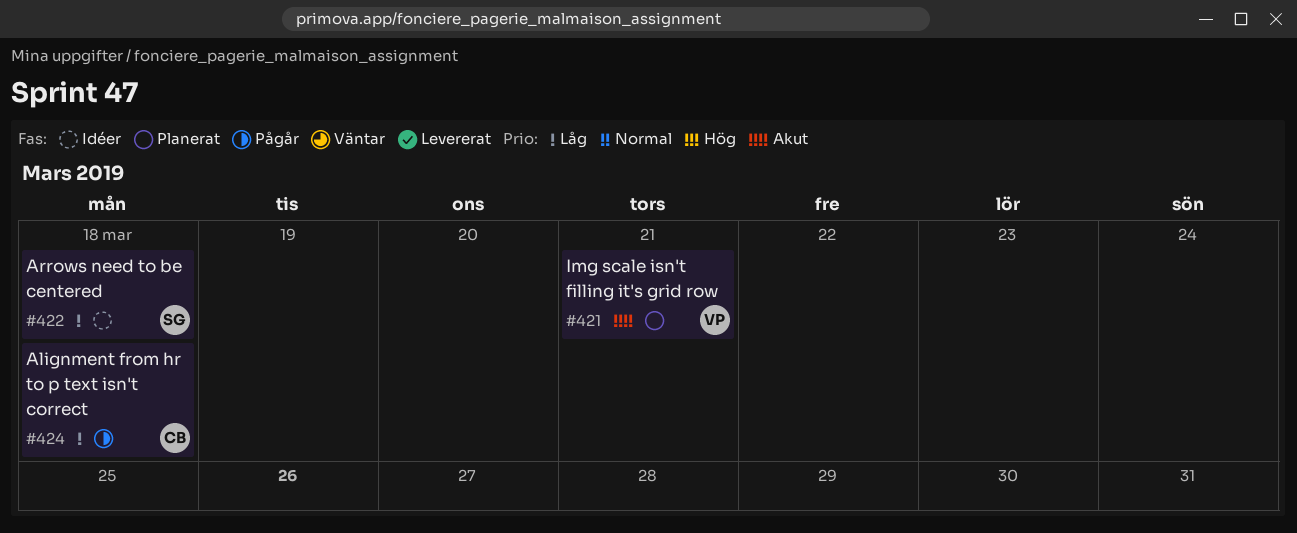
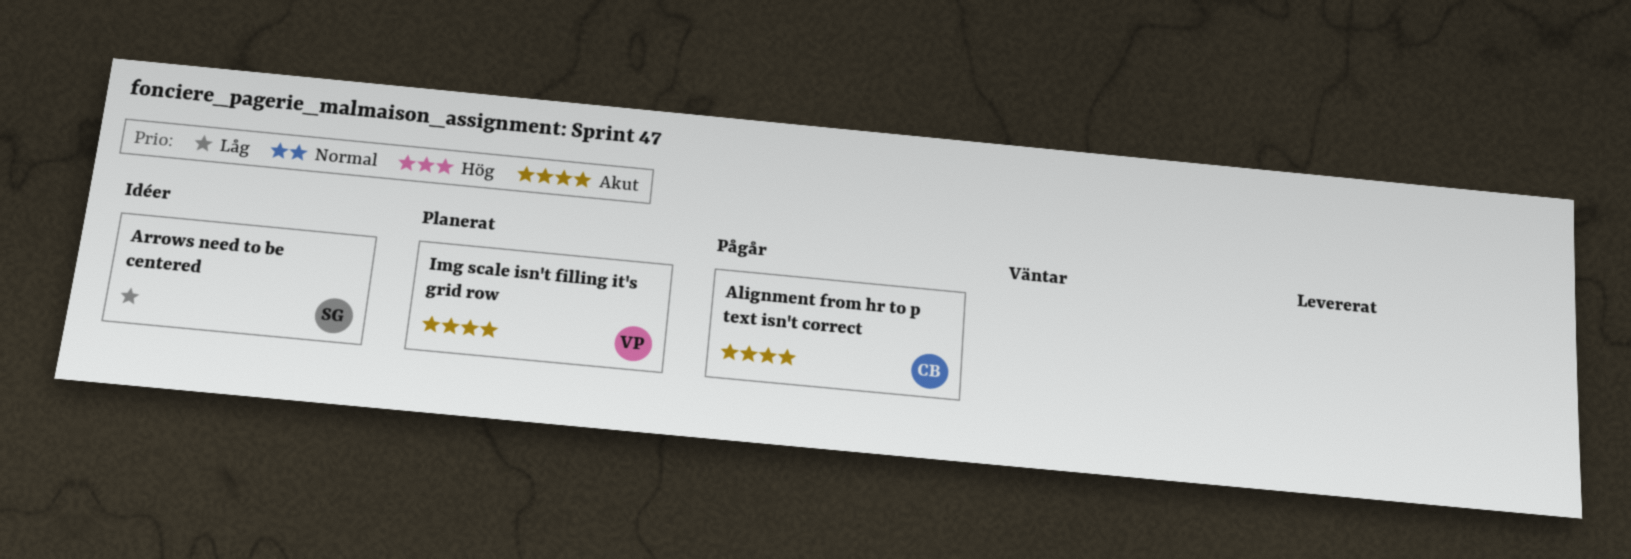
Alignment from hr to p text isn't correct, priority: Låg -> Akut

